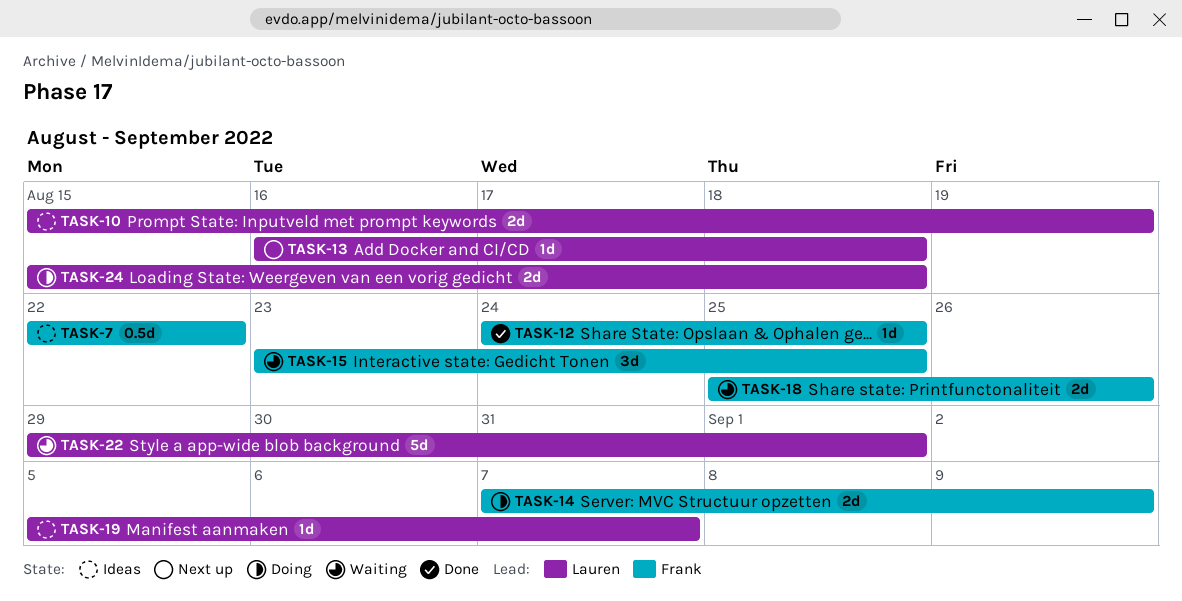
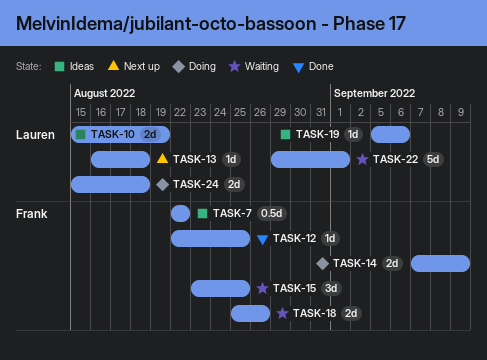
TASK-12, start: Aug 24 -> Aug 22
TASK-19, due: Sep 7 -> Sep 6

